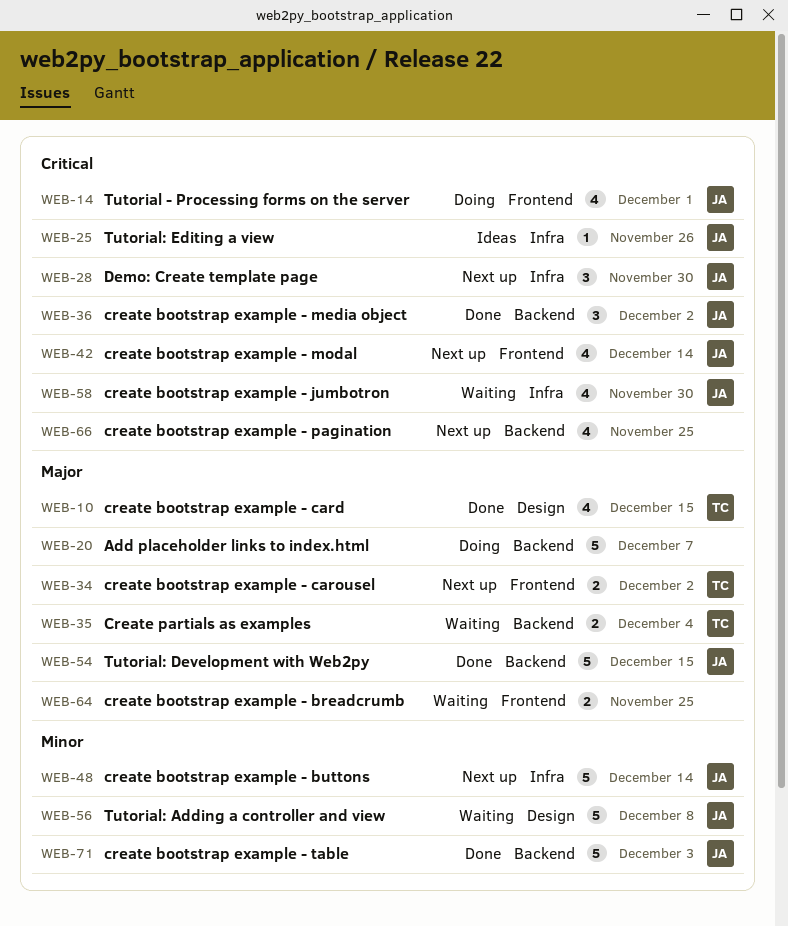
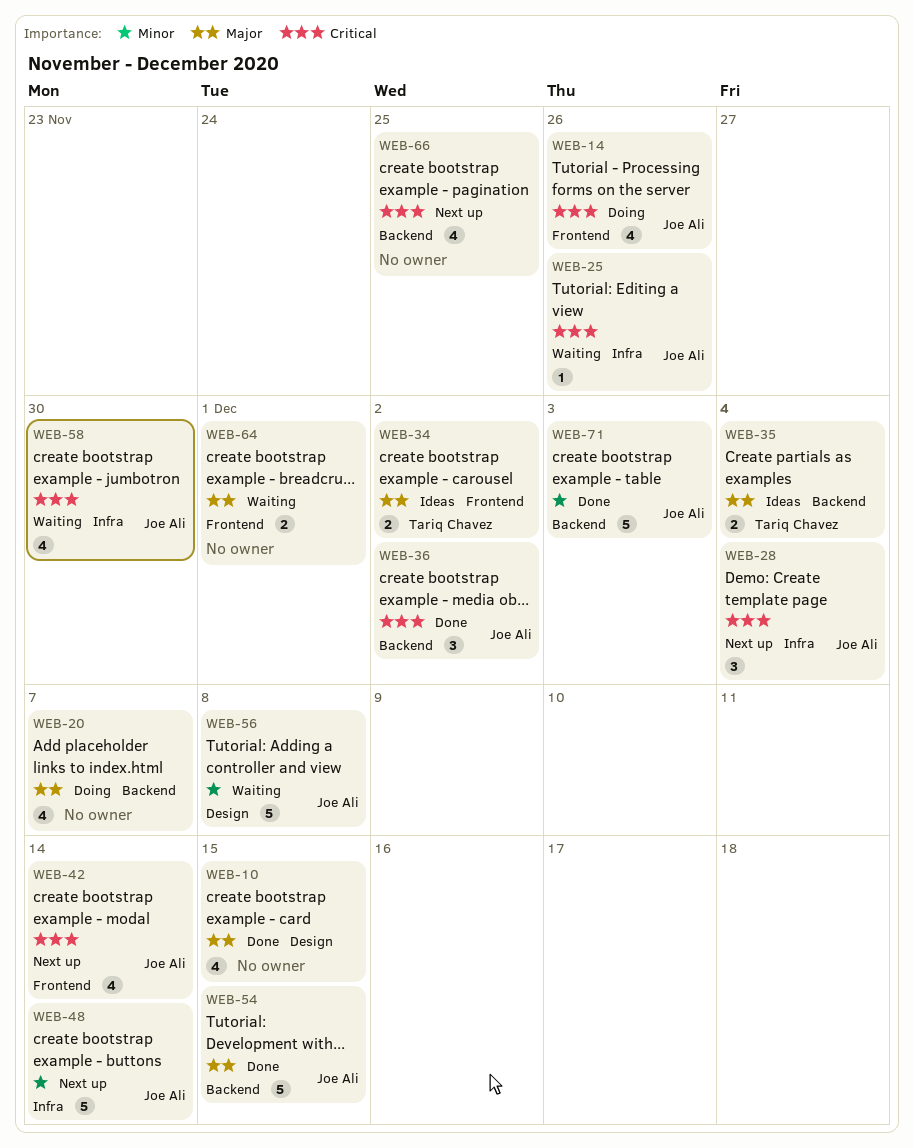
WEB-10, owner: Tariq Chavez -> none
WEB-14, due: Dec 1 -> Nov 26
WEB-20, estimate: 5 -> 4
WEB-25, status: Ideas -> Waiting
WEB-28, due: Nov 30 -> Dec 4
WEB-34, status: Next up -> Ideas
WEB-35, status: Waiting -> Ideas
WEB-64, due: Nov 25 -> Dec 1

